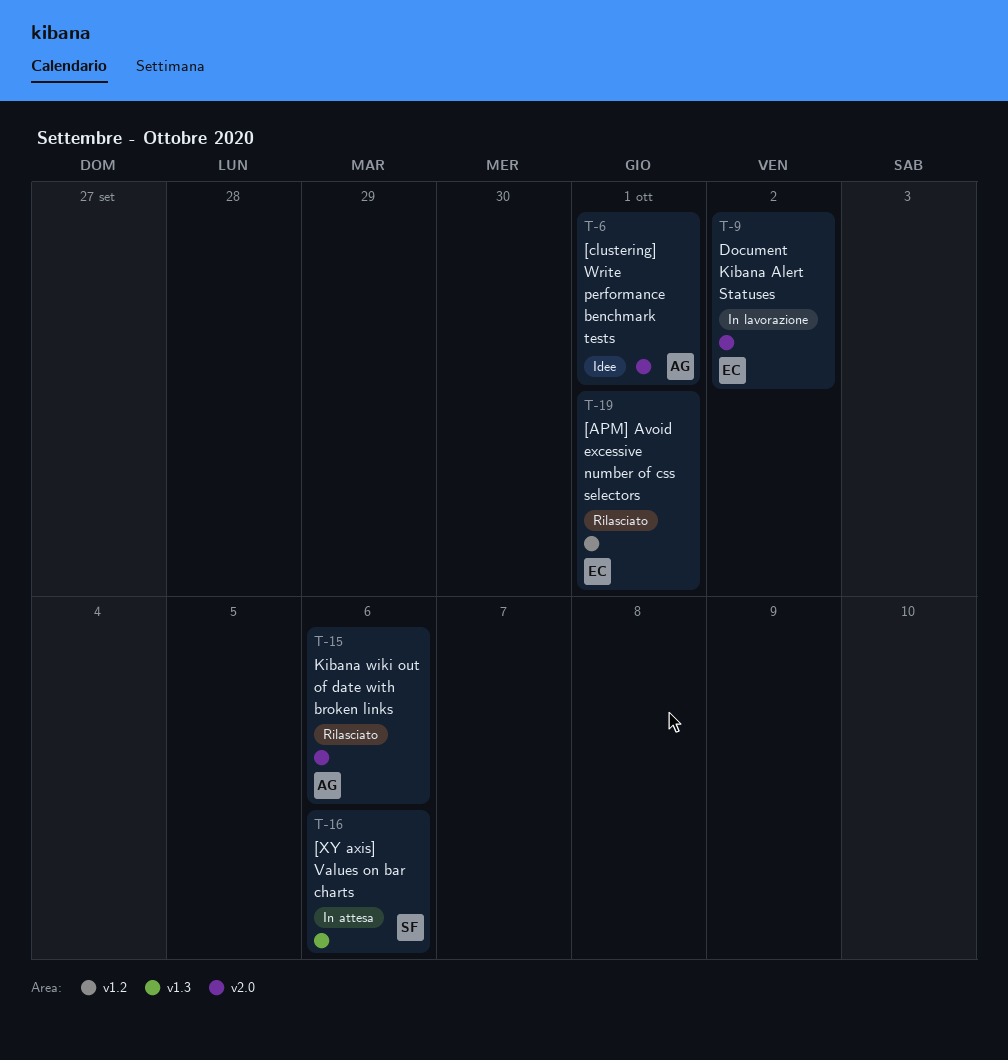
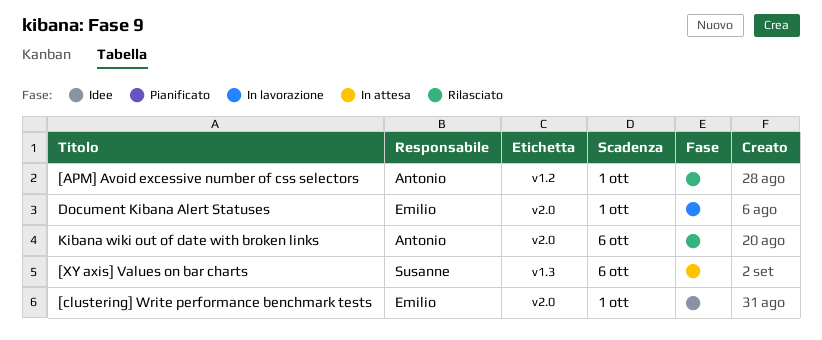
[APM] Avoid excessive number of css selectors, owner: Emilio -> Antonio
[clustering] Write performance benchmark tests, owner: Antonio -> Emilio
Document Kibana Alert Statuses, due: Oct 2 -> Oct 1

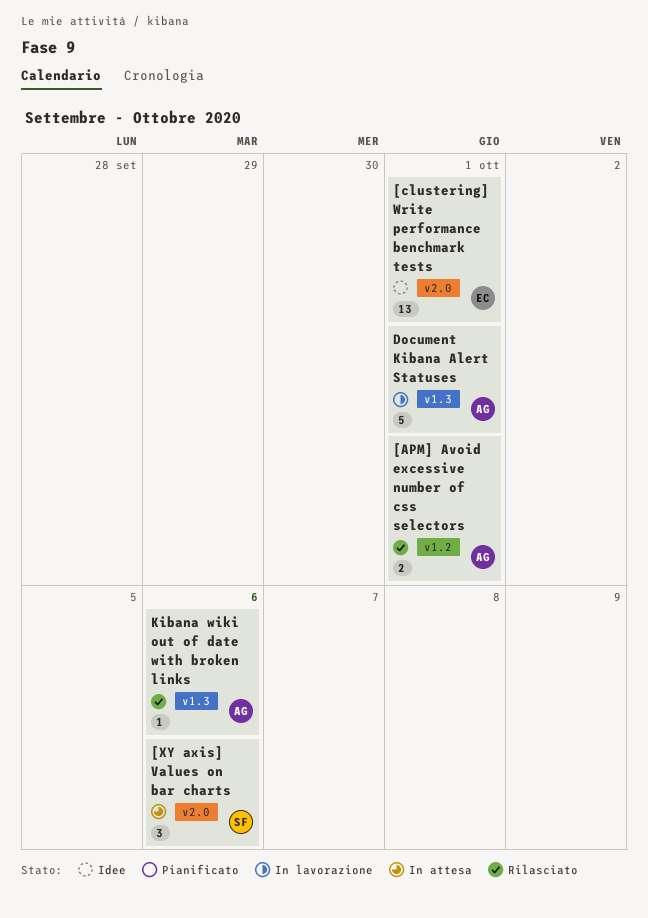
[XY axis] Values on bar charts, label: v1.3 -> v2.0
Document Kibana Alert Statuses, owner: Emilio -> Antonio
Document Kibana Alert Statuses, label: v2.0 -> v1.3
Kibana wiki out of date with broken links, label: v2.0 -> v1.3

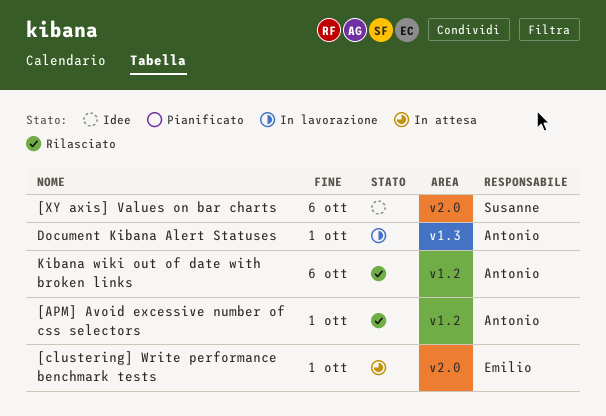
[clustering] Write performance benchmark tests, status: Idee -> In attesa
[XY axis] Values on bar charts, status: In attesa -> Idee
Kibana wiki out of date with broken links, label: v1.3 -> v1.2

